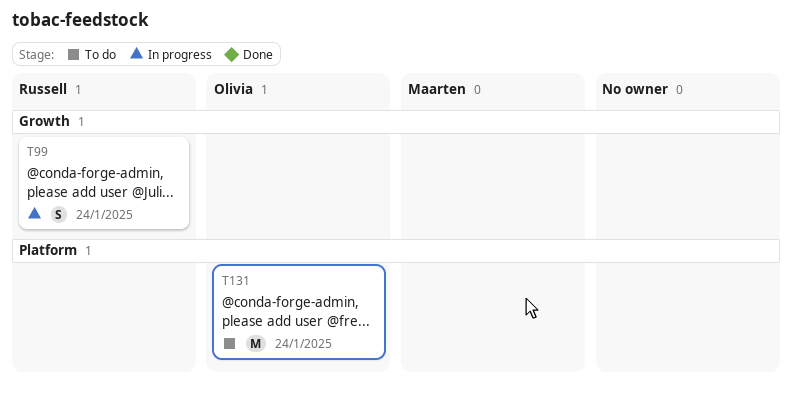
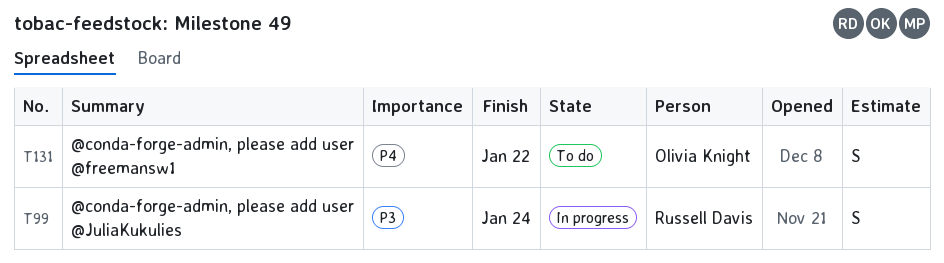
T131, estimate: M -> S
T131, due: Jan 24 -> Jan 22

